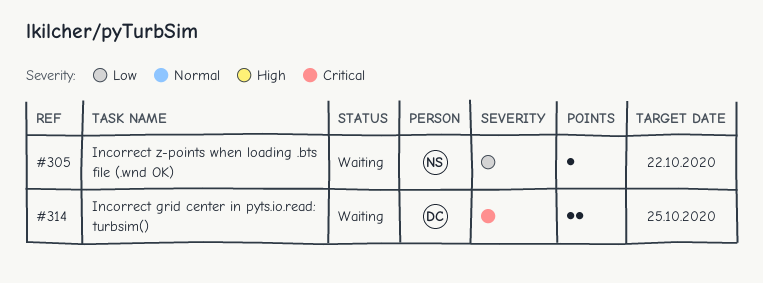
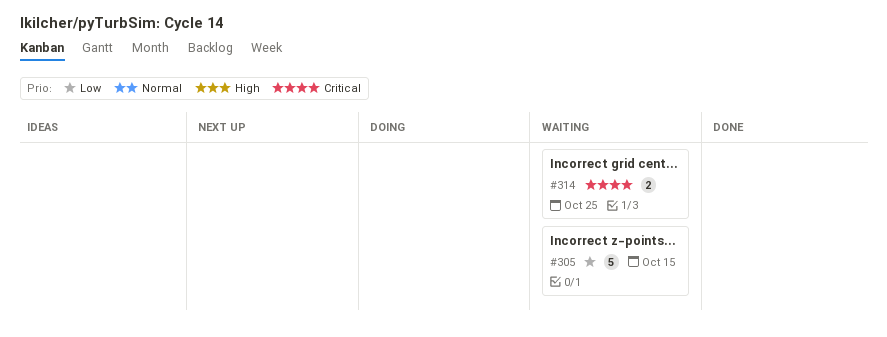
#305, estimate: 1 -> 5
#305, due: Oct 22 -> Oct 15

